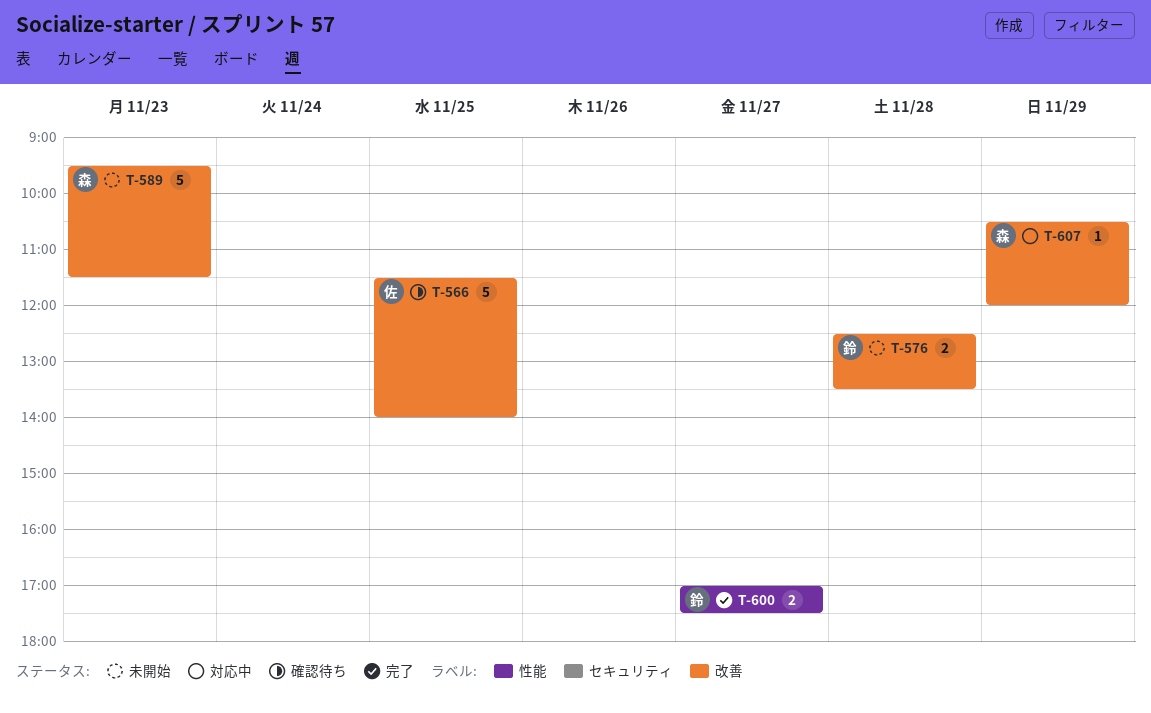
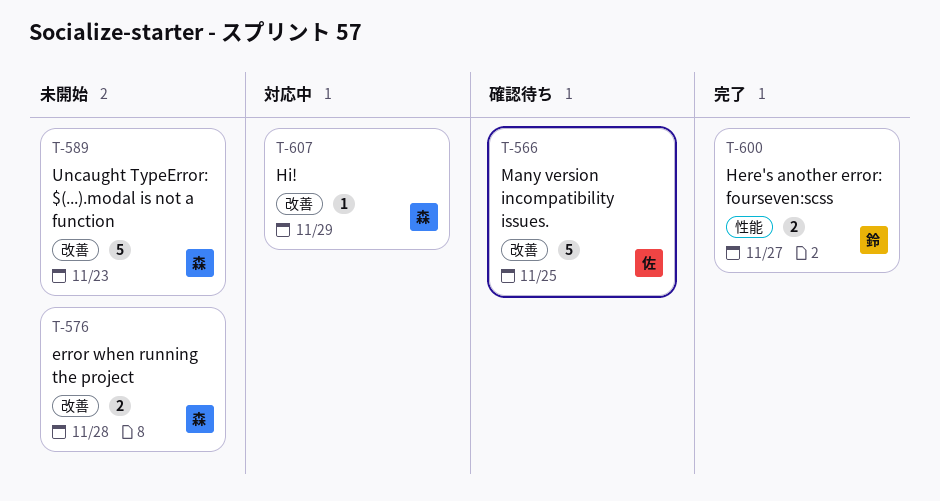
T-576, owner: 鈴 -> 森

